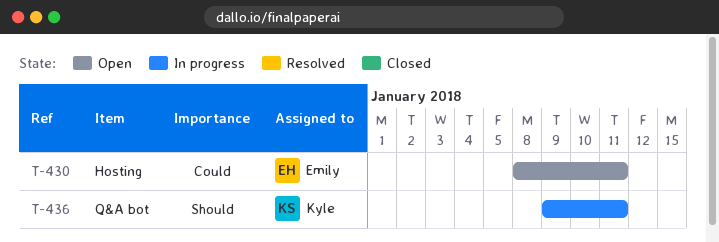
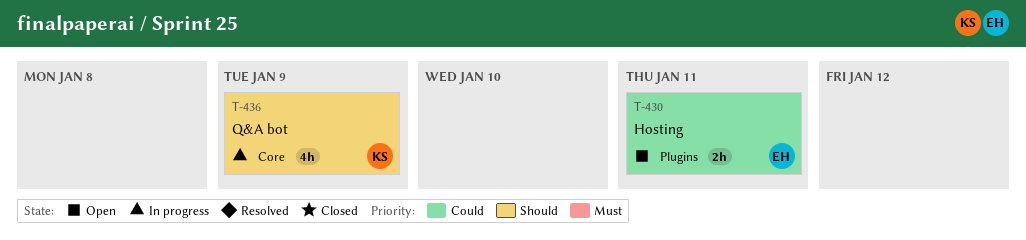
T-436, due: Jan 11 -> Jan 9

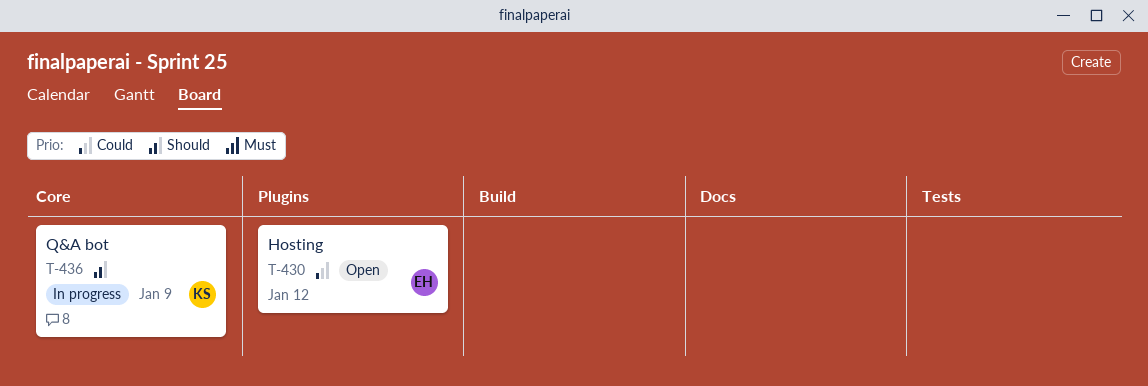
T-430, due: Jan 11 -> Jan 12

